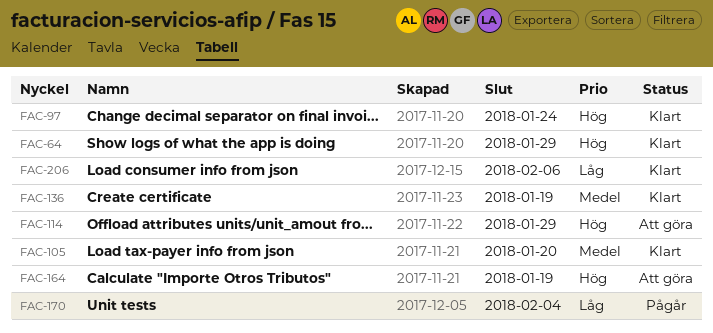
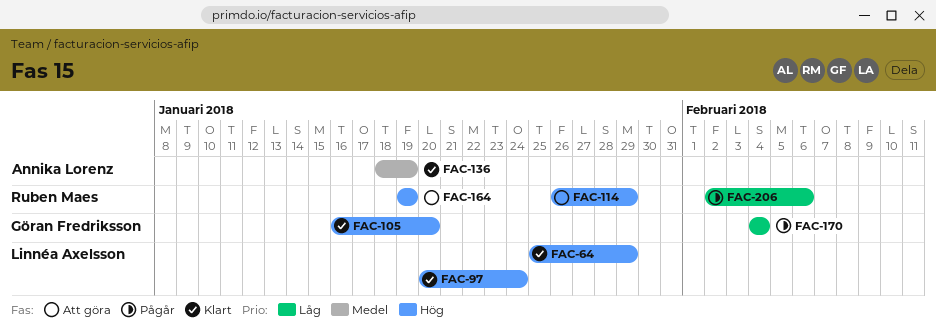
FAC-105, priority: Medel -> Hög
FAC-206, status: Klart -> Pågår

